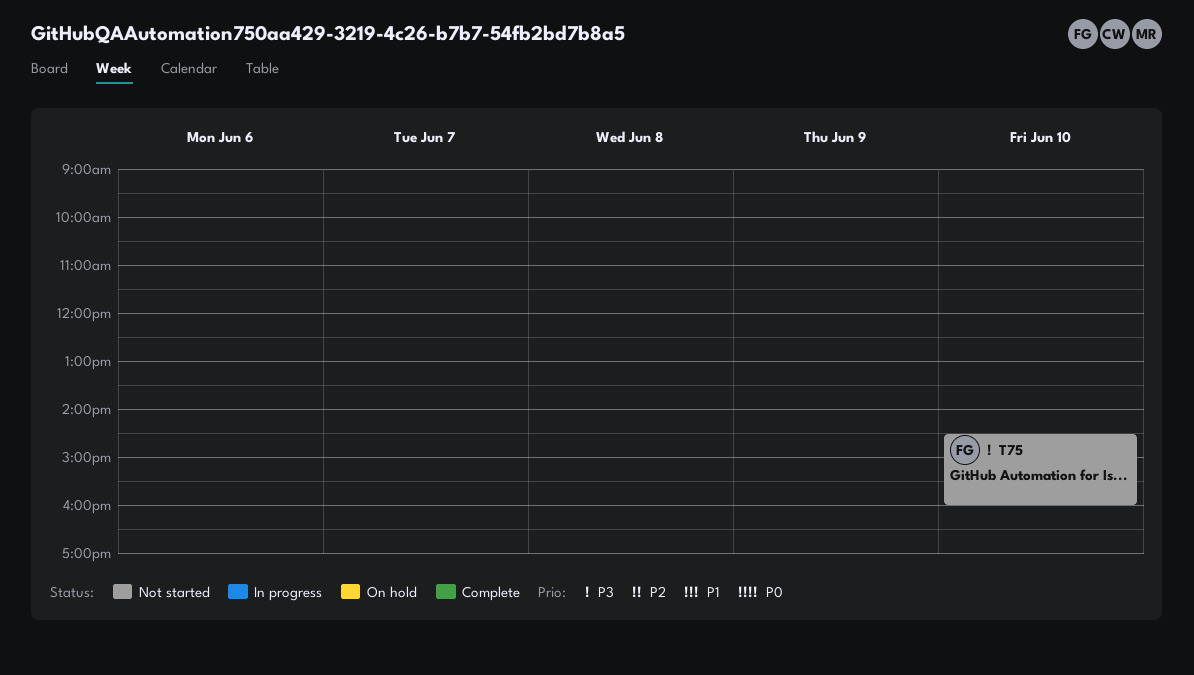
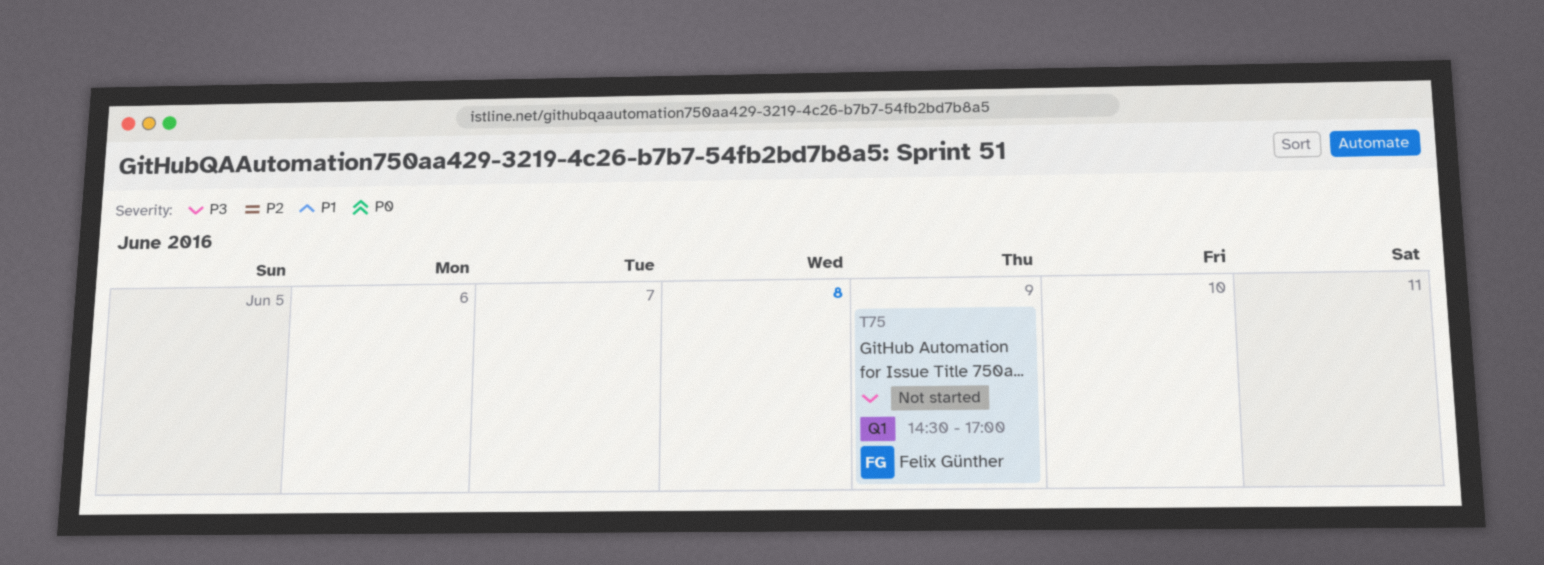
T75, day: Jun 10 -> Jun 9
T75, ends: 16:00 -> 17:00

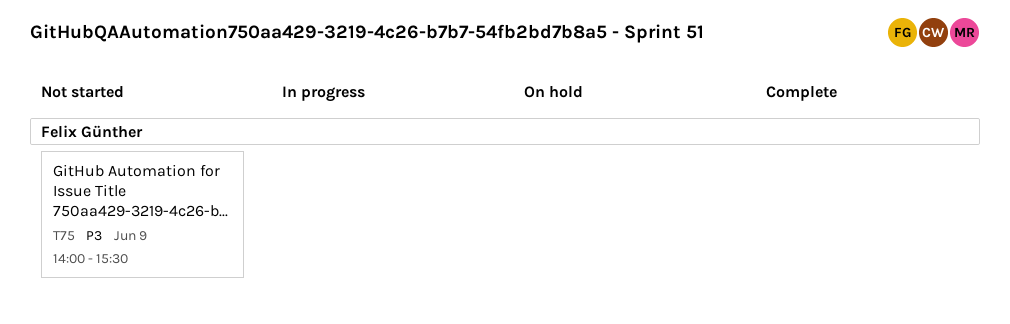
T75, begins: 14:30 -> 14:00
T75, ends: 17:00 -> 15:30

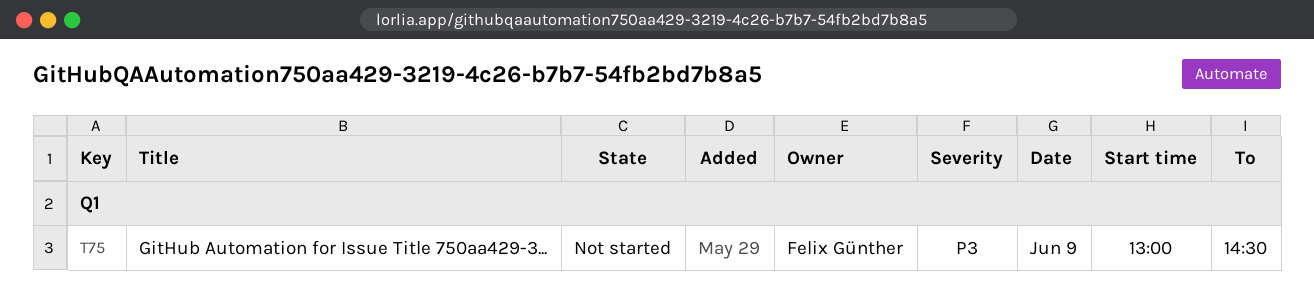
T75, begins: 14:00 -> 13:00
T75, ends: 15:30 -> 14:30

